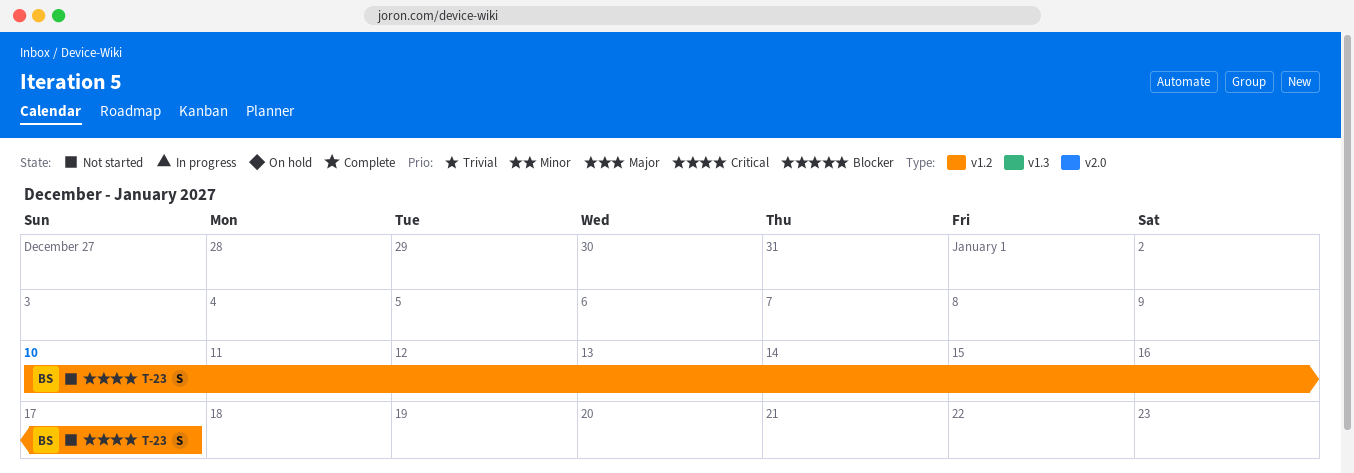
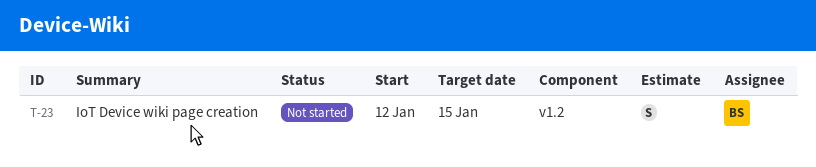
T-23, start: Jan 10 -> Jan 12
T-23, due: Jan 17 -> Jan 15

